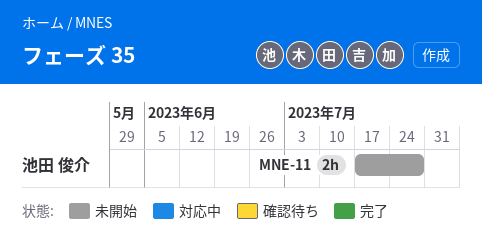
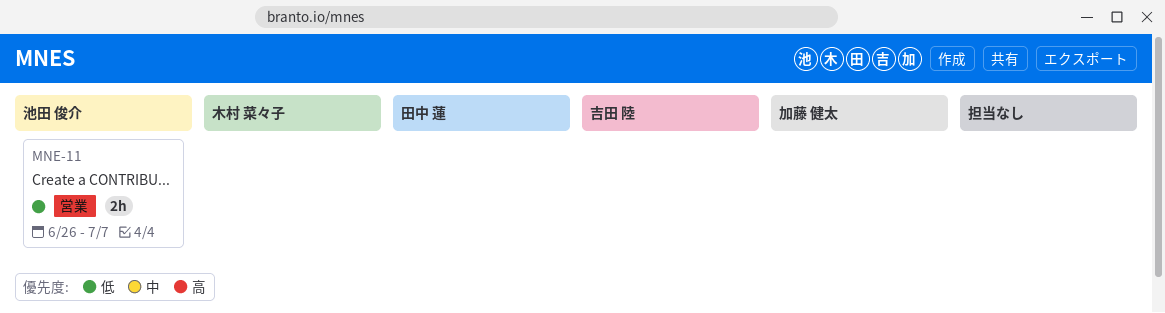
MNE-11, start: Jul 17 -> Jun 26
MNE-11, due: Jul 28 -> Jul 7

